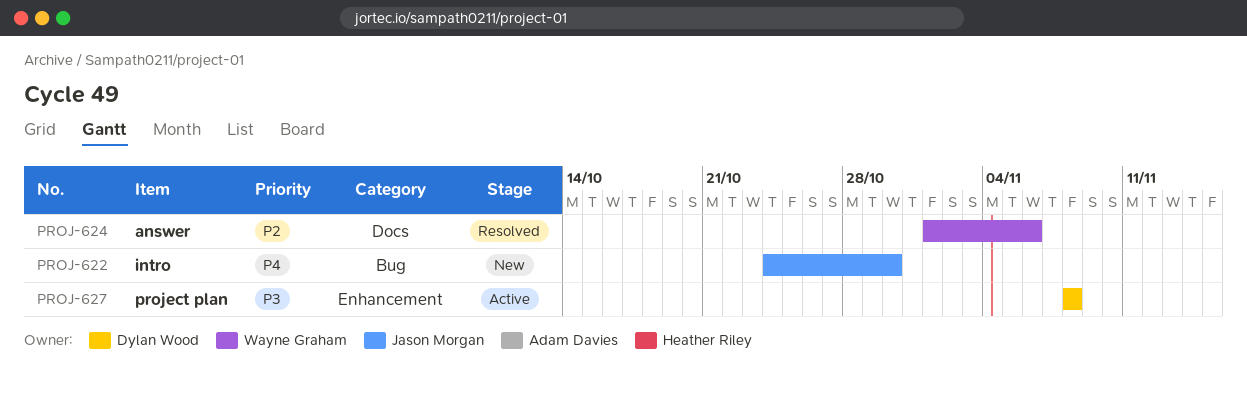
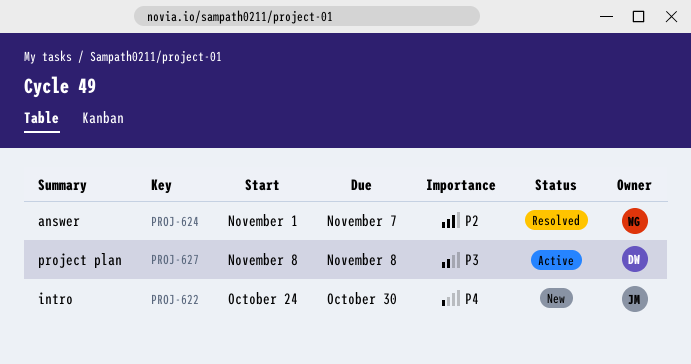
PROJ-624, due: Nov 6 -> Nov 7

